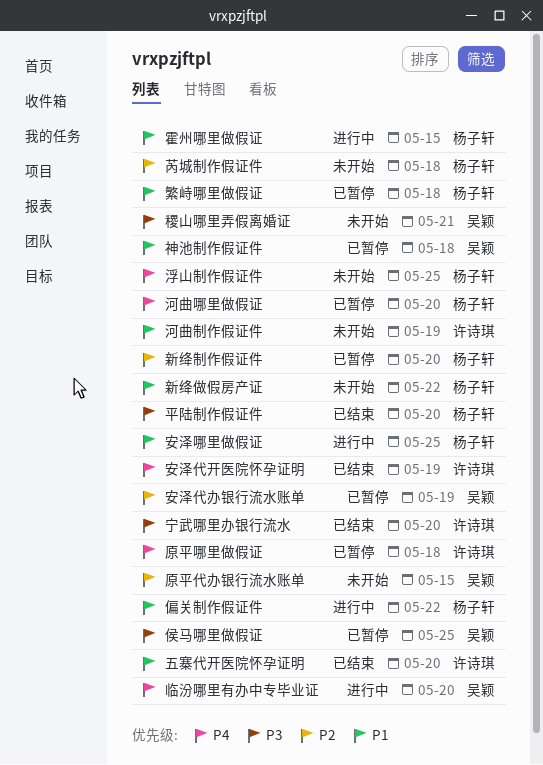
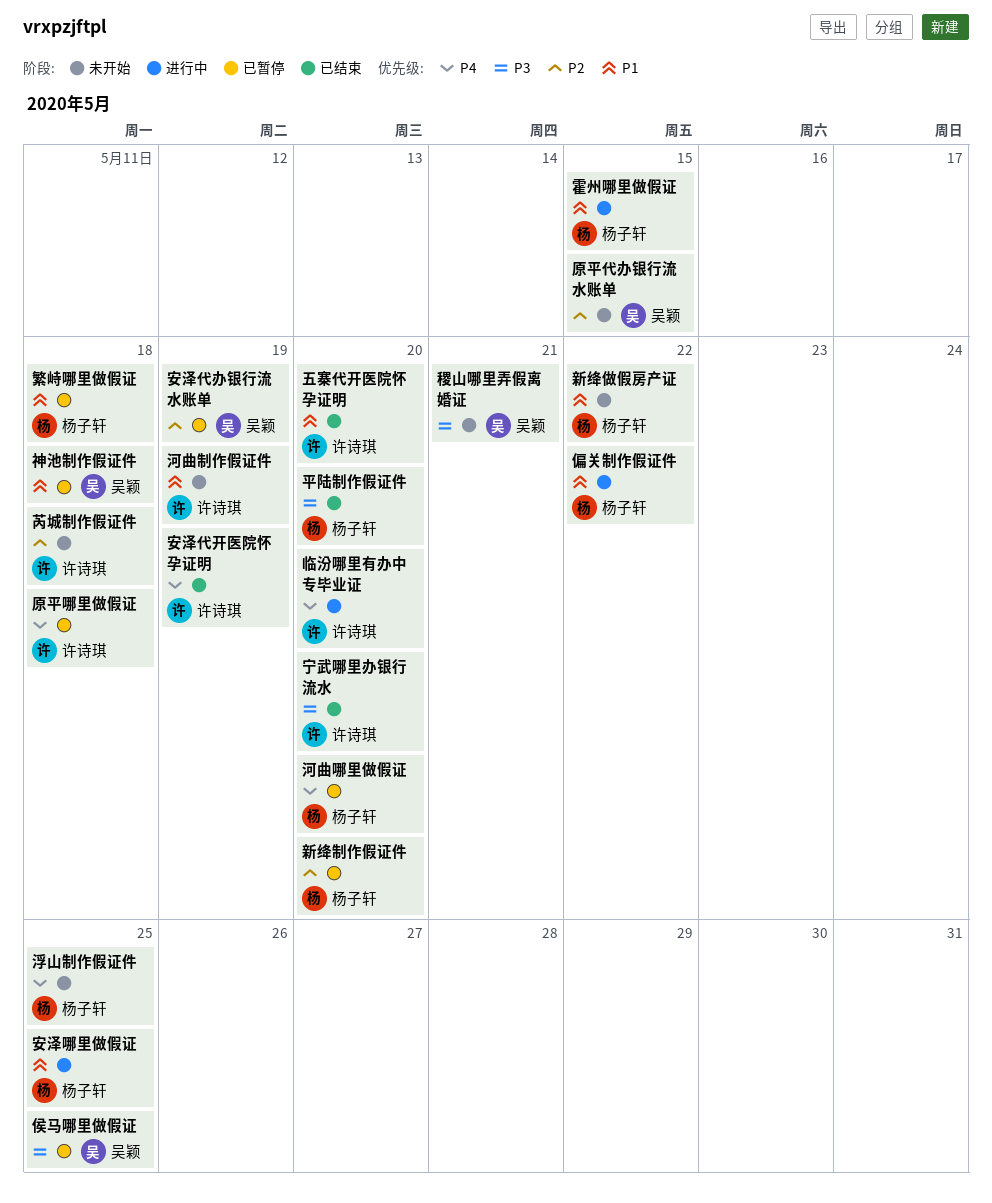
临汾哪里有办中专毕业证, owner: 吴颖 -> 许诗琪
芮城制作假证件, owner: 杨子轩 -> 许诗琪

